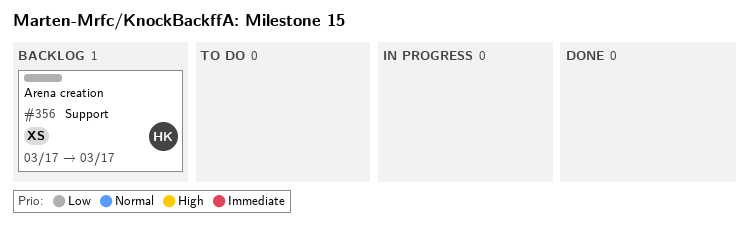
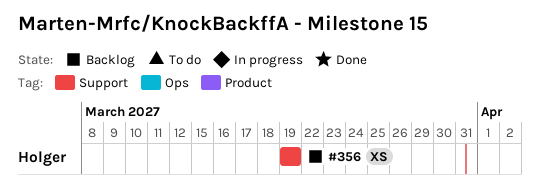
#356, start: Mar 17 -> Mar 19
#356, due: Mar 17 -> Mar 19

